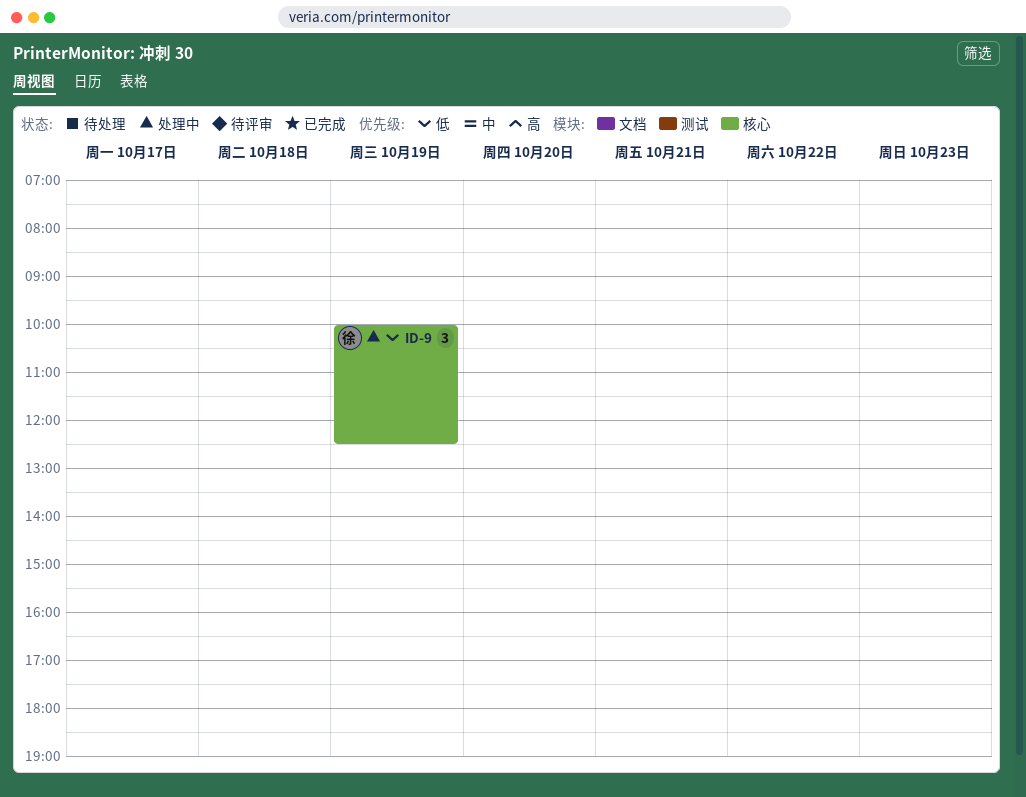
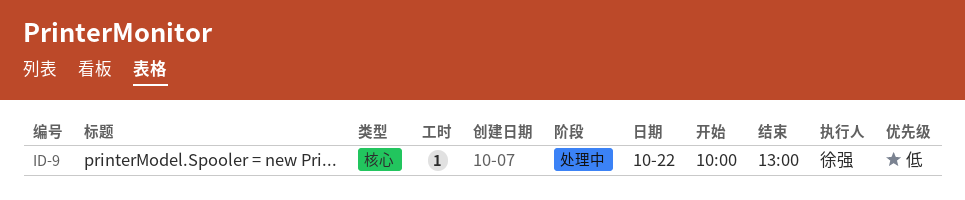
ID-9, estimate: 3 -> 1
ID-9, day: Oct 19 -> Oct 22
ID-9, ends: 12:30 -> 13:00

